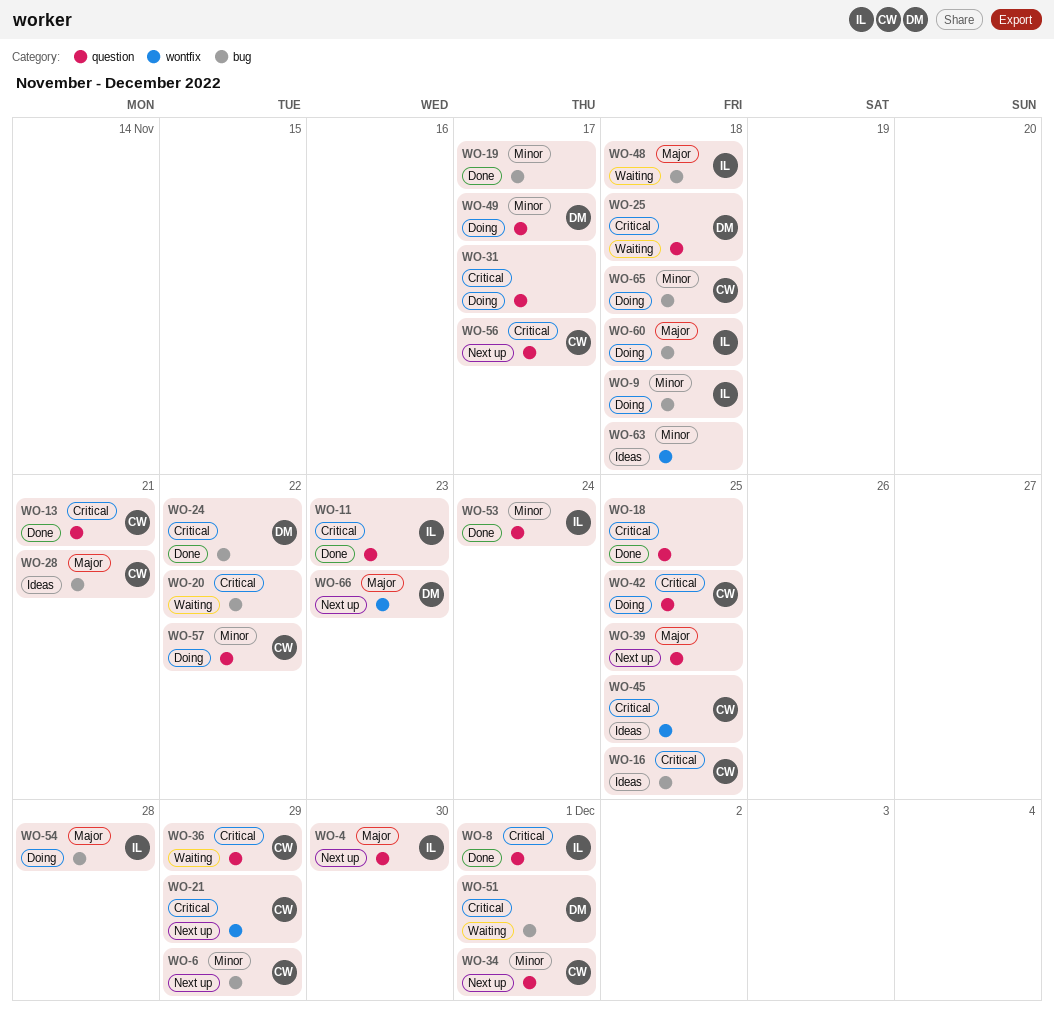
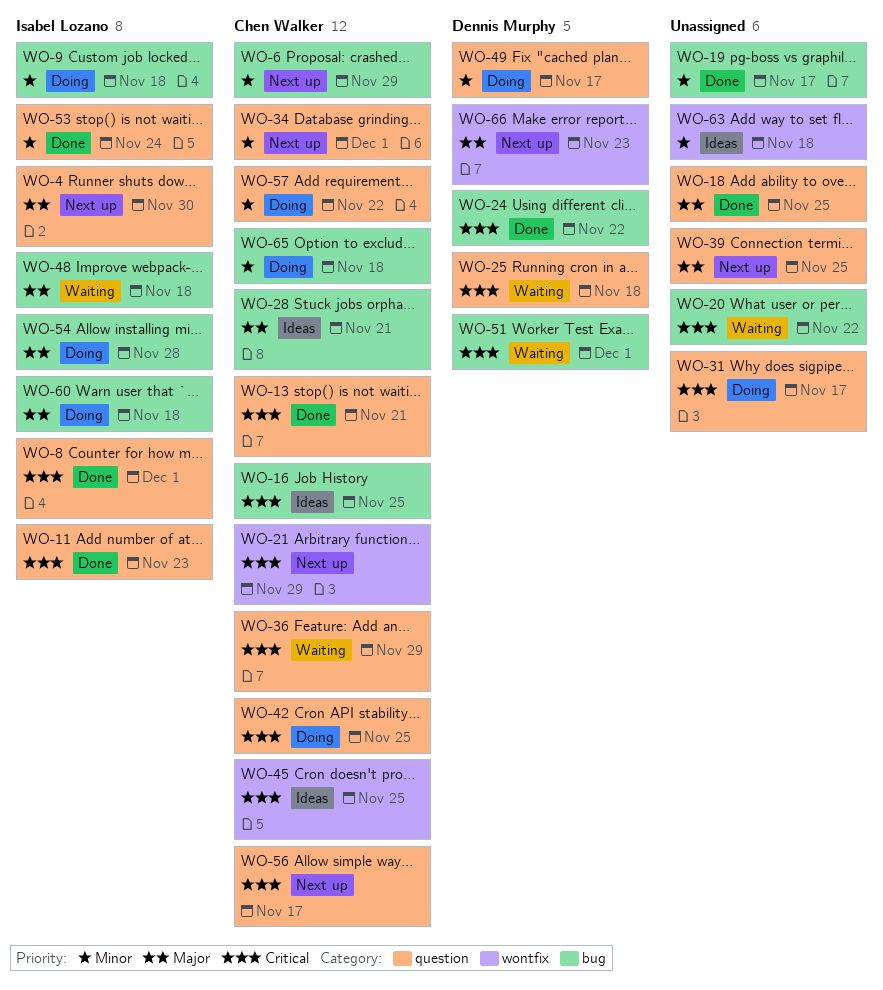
WO-18, priority: Critical -> Major

